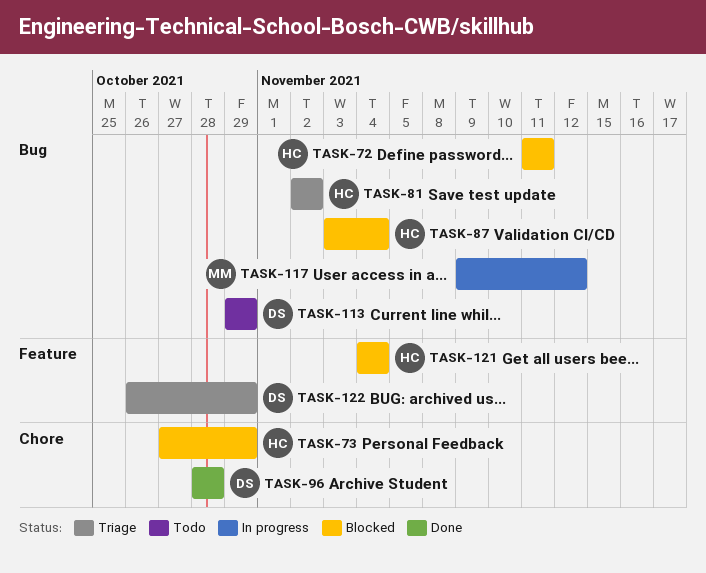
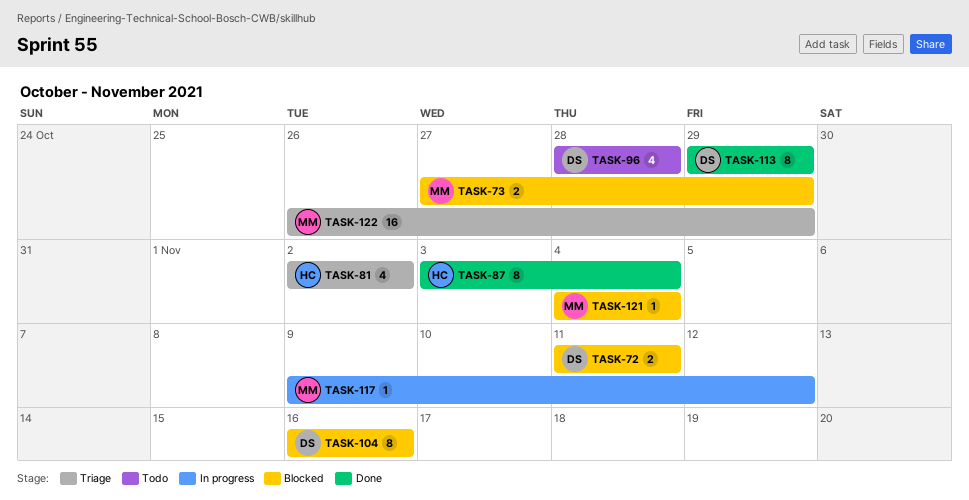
TASK-72, owner: HC -> DS
TASK-73, owner: HC -> MM
TASK-87, status: Blocked -> Done
TASK-96, status: Done -> Todo
TASK-104: none -> present
TASK-113, status: Todo -> Done
TASK-121, owner: HC -> MM
TASK-122, owner: DS -> MM

